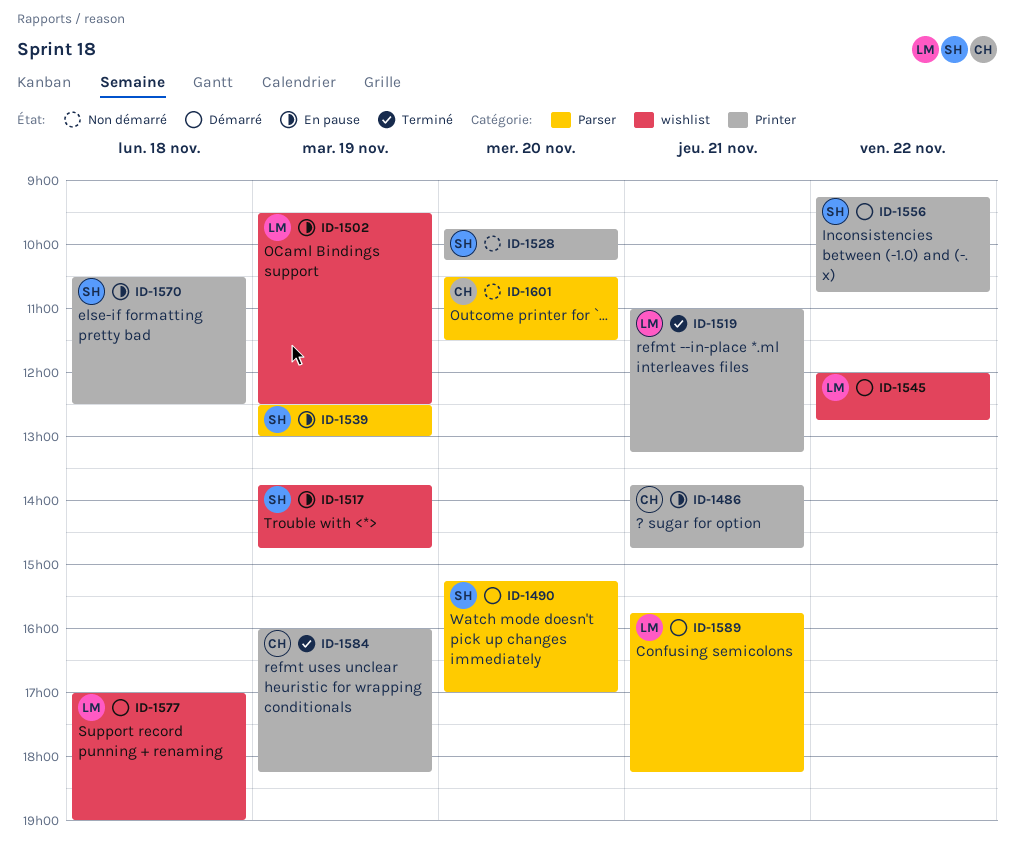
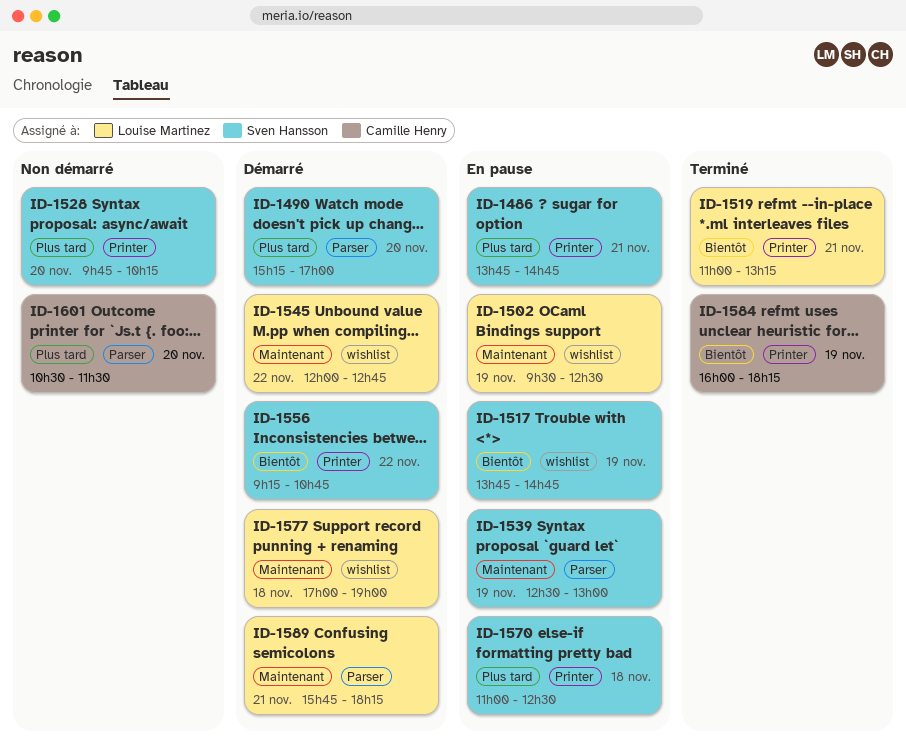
ID-1486, owner: Camille Henry -> Sven Hansson
ID-1570, begins: 10:30 -> 11:00

